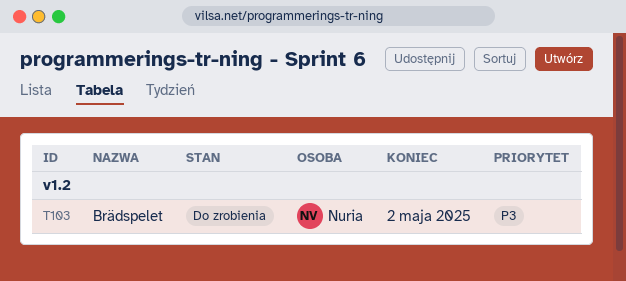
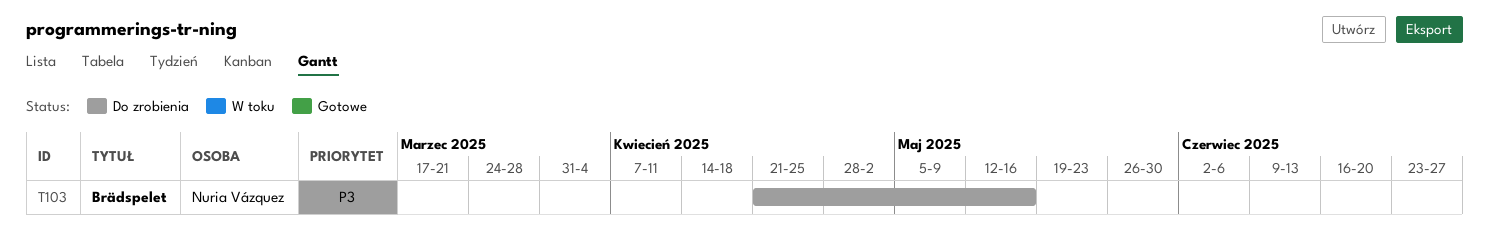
T103, due: May 2 -> May 16

